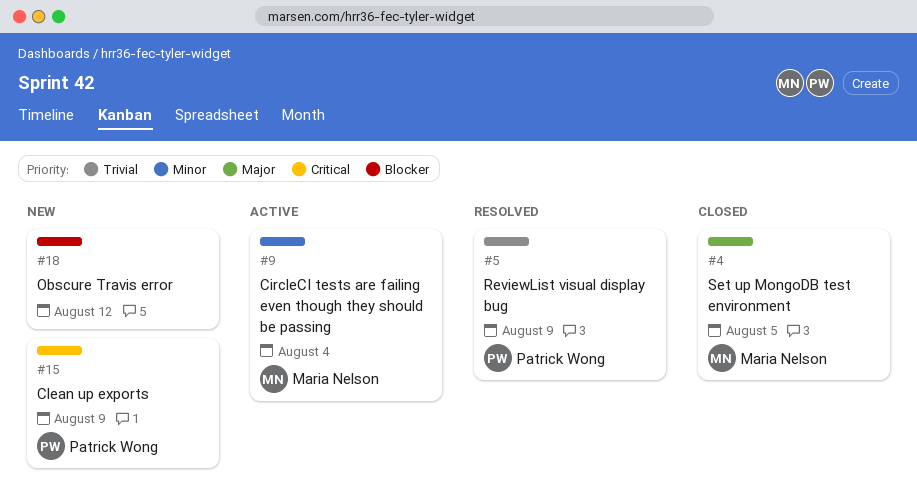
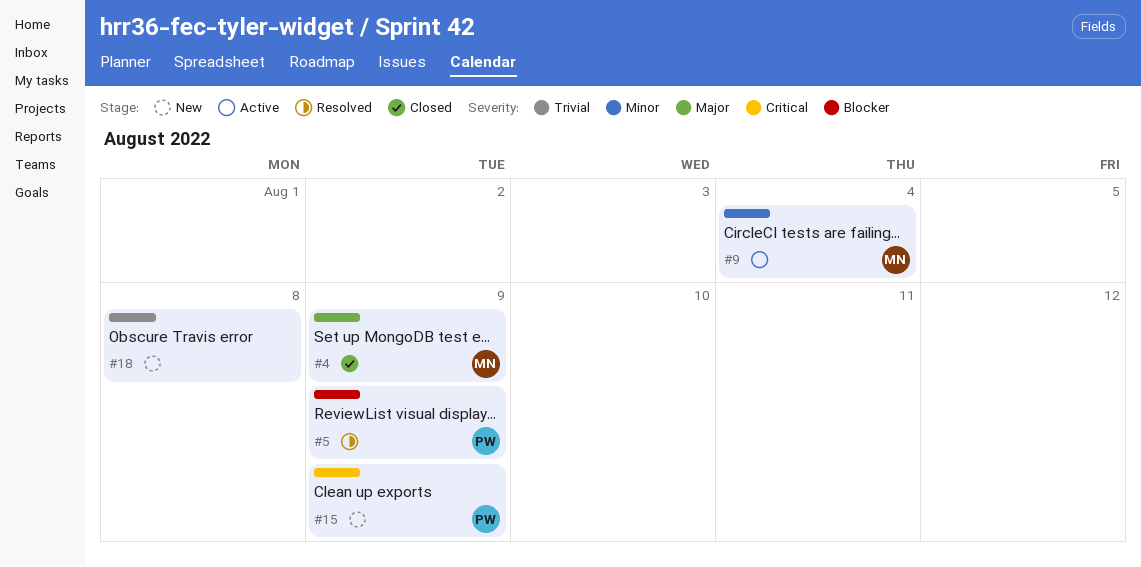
#4, due: Aug 5 -> Aug 9
#5, priority: Trivial -> Blocker
#18, priority: Blocker -> Trivial
#18, due: Aug 12 -> Aug 8

